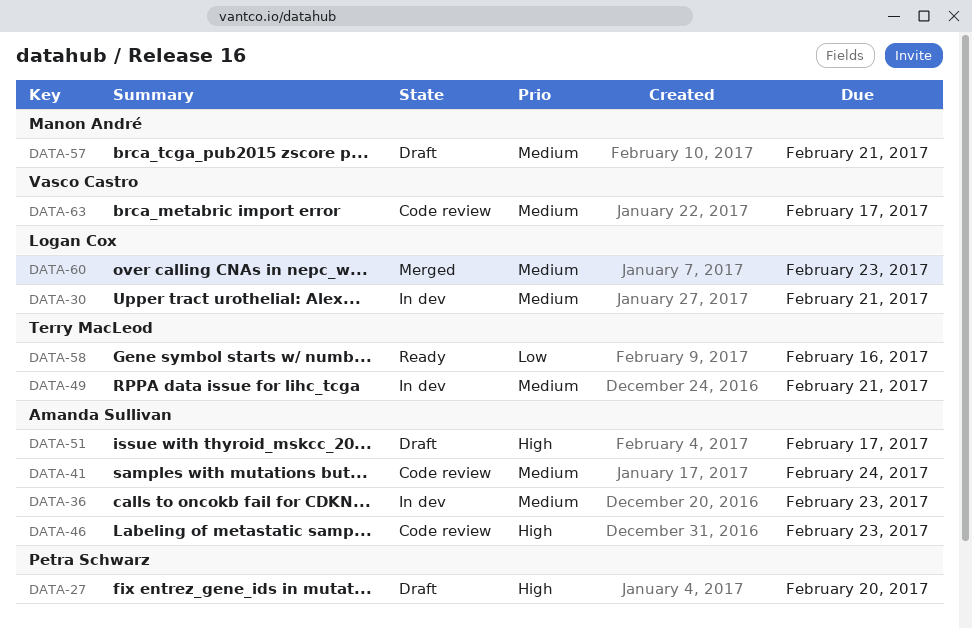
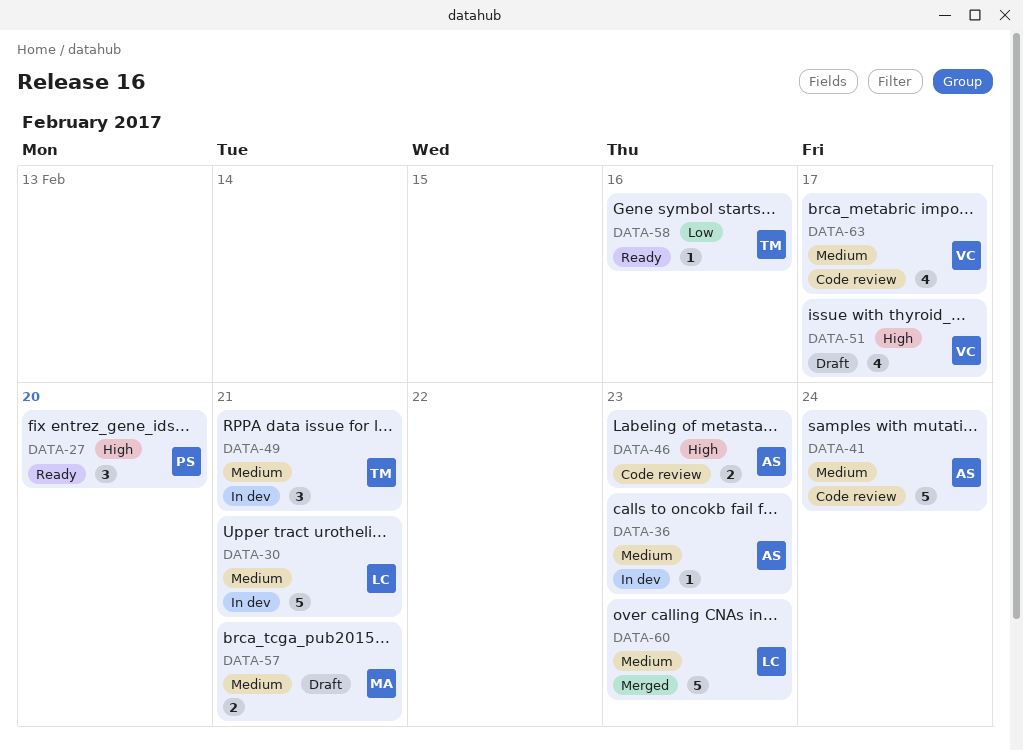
DATA-27, status: Draft -> Ready
DATA-51, owner: Amanda Sullivan -> Vasco Castro

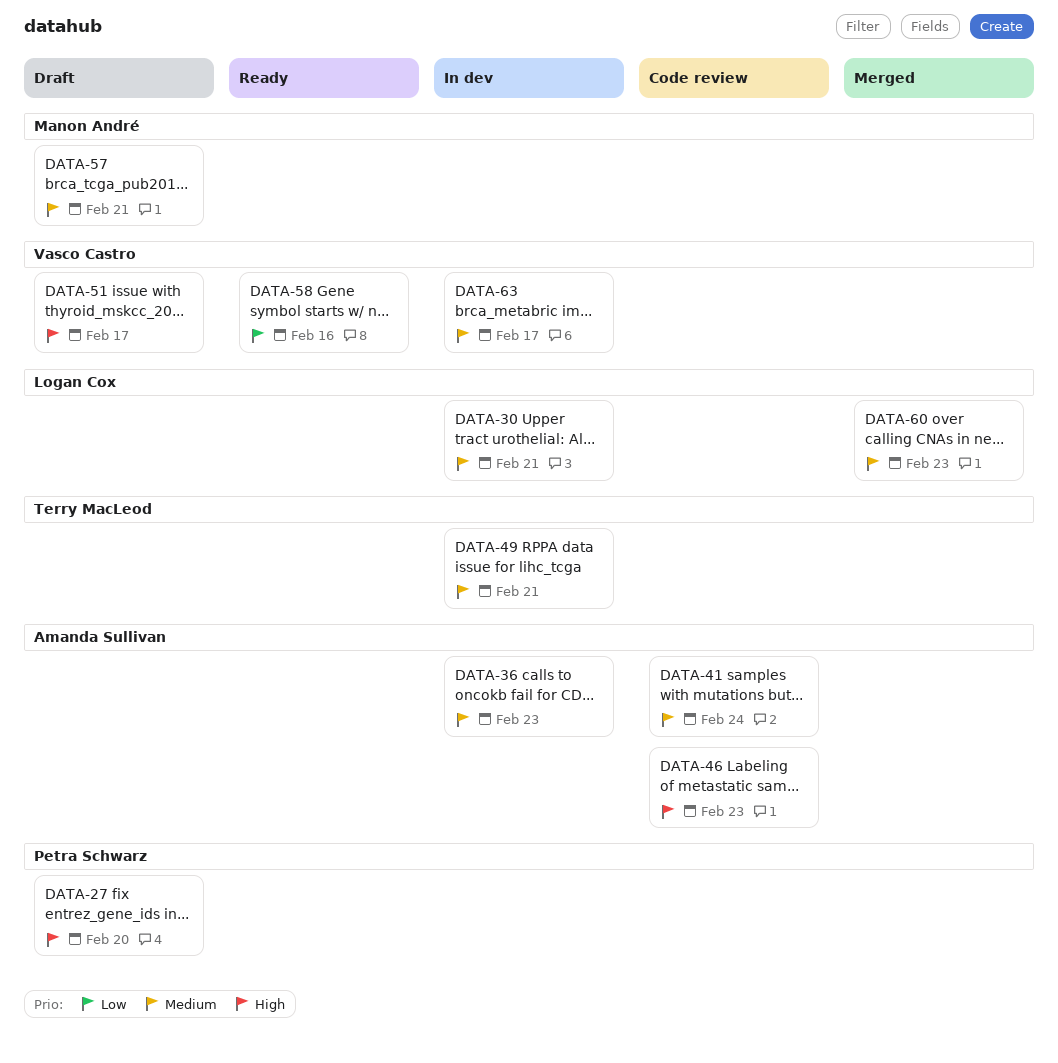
DATA-27, status: Ready -> Draft
DATA-58, owner: Terry MacLeod -> Vasco Castro
DATA-63, status: Code review -> In dev

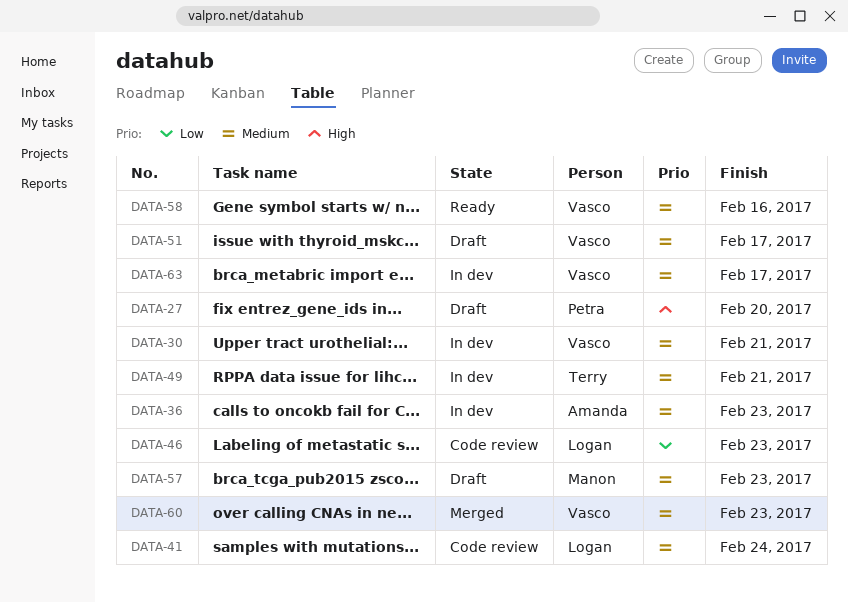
DATA-30, owner: Logan Cox -> Vasco Castro
DATA-41, owner: Amanda Sullivan -> Logan Cox
DATA-46, owner: Amanda Sullivan -> Logan Cox
DATA-46, priority: High -> Low
DATA-51, priority: High -> Medium
DATA-57, due: Feb 21 -> Feb 23
DATA-58, priority: Low -> Medium
DATA-60, owner: Logan Cox -> Vasco Castro

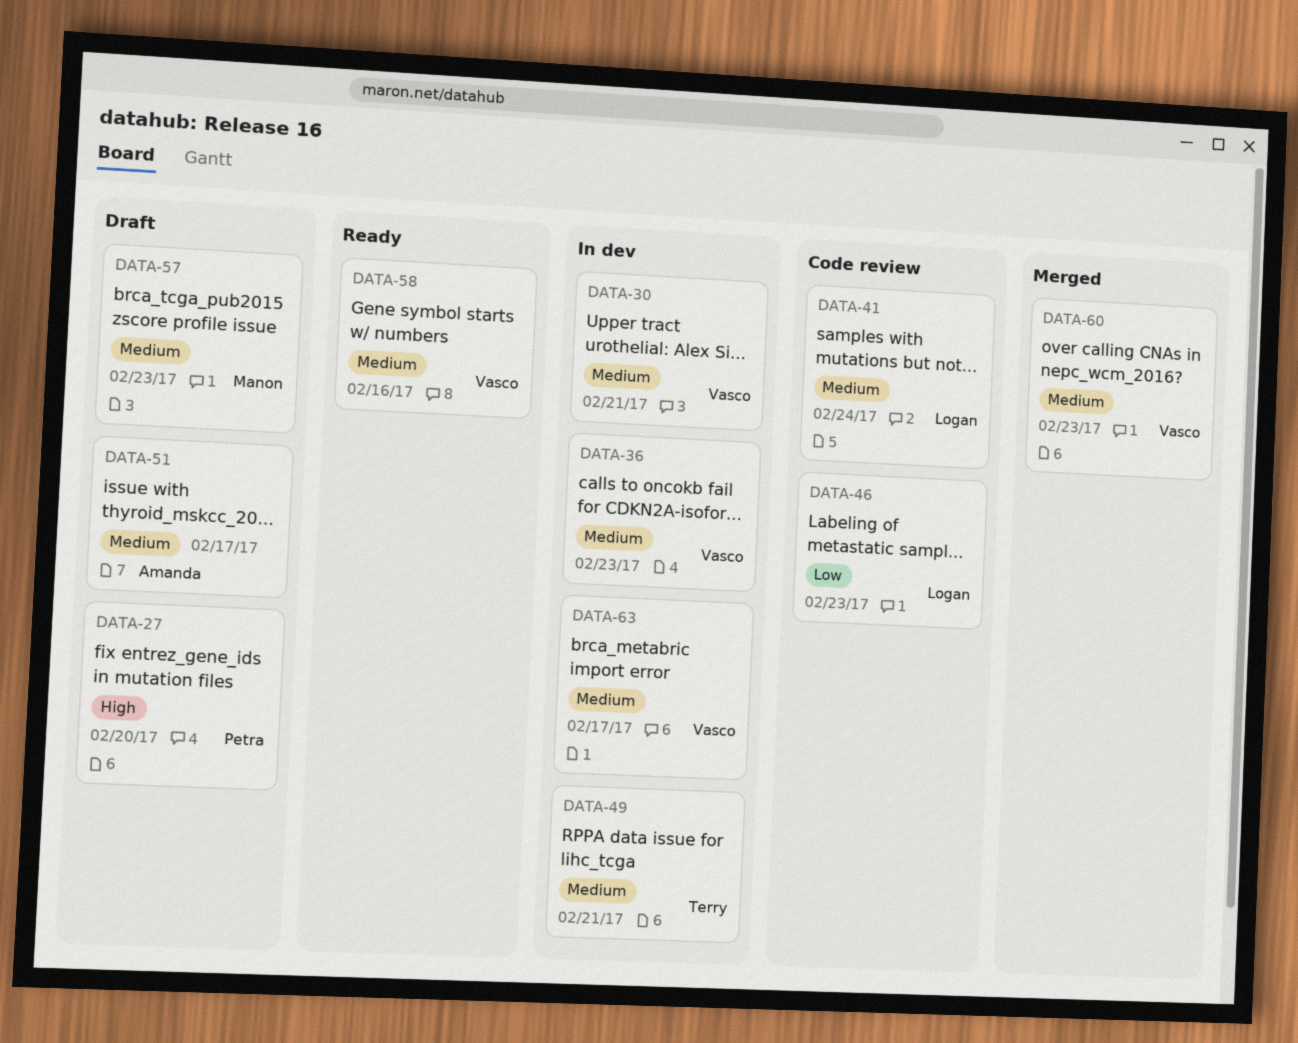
DATA-36, owner: Amanda -> Vasco
DATA-51, owner: Vasco -> Amanda

